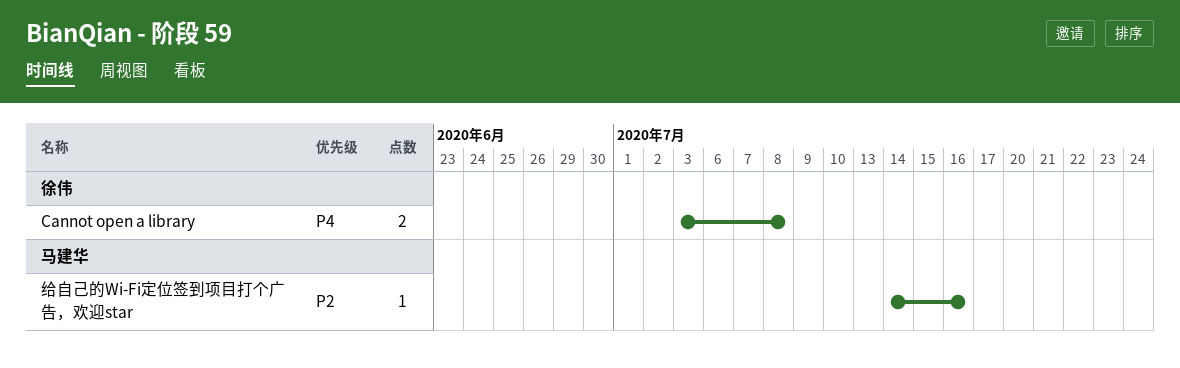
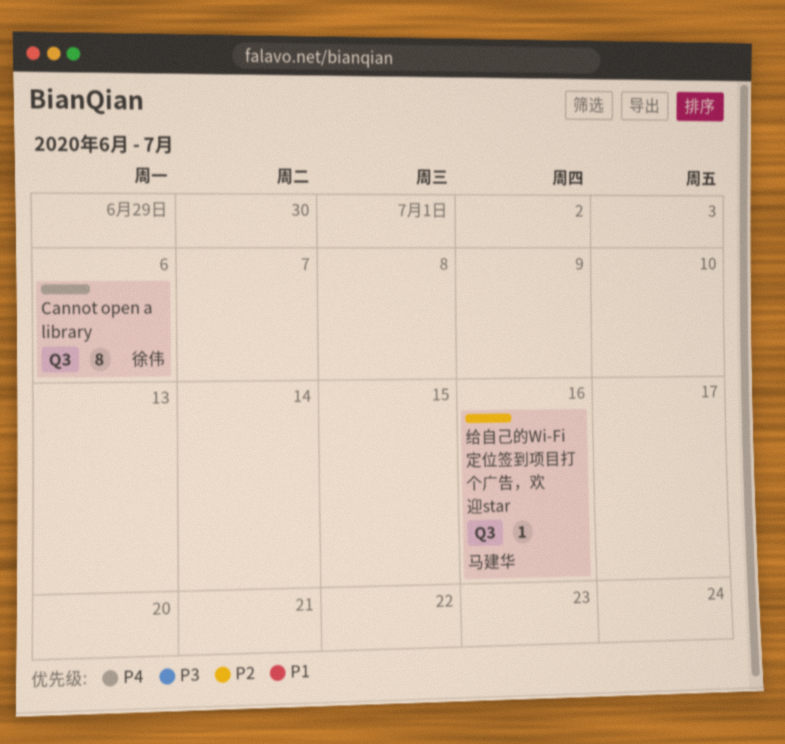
Cannot open a library, estimate: 2 -> 8
Cannot open a library, due: Jul 8 -> Jul 6

